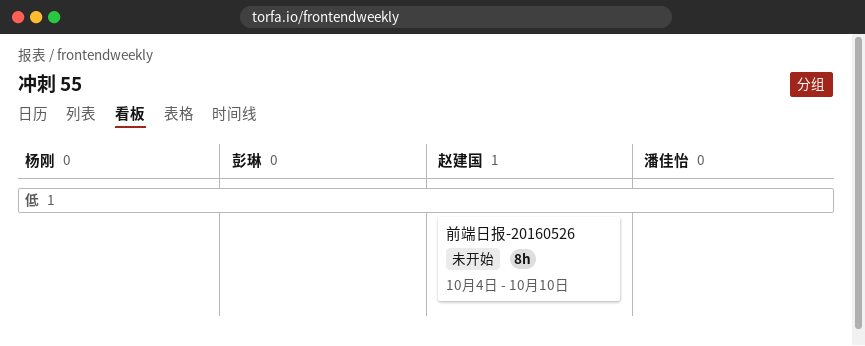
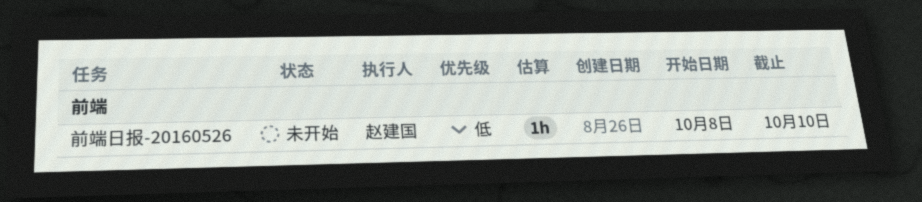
前端日报-20160526, estimate: 8h -> 1h
前端日报-20160526, start: Oct 4 -> Oct 8

